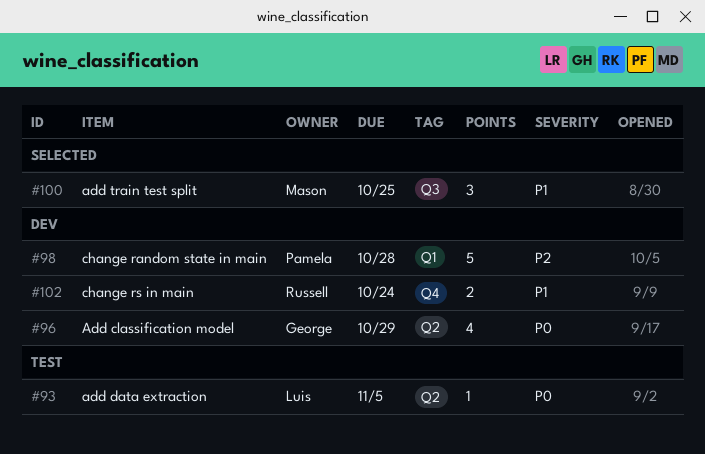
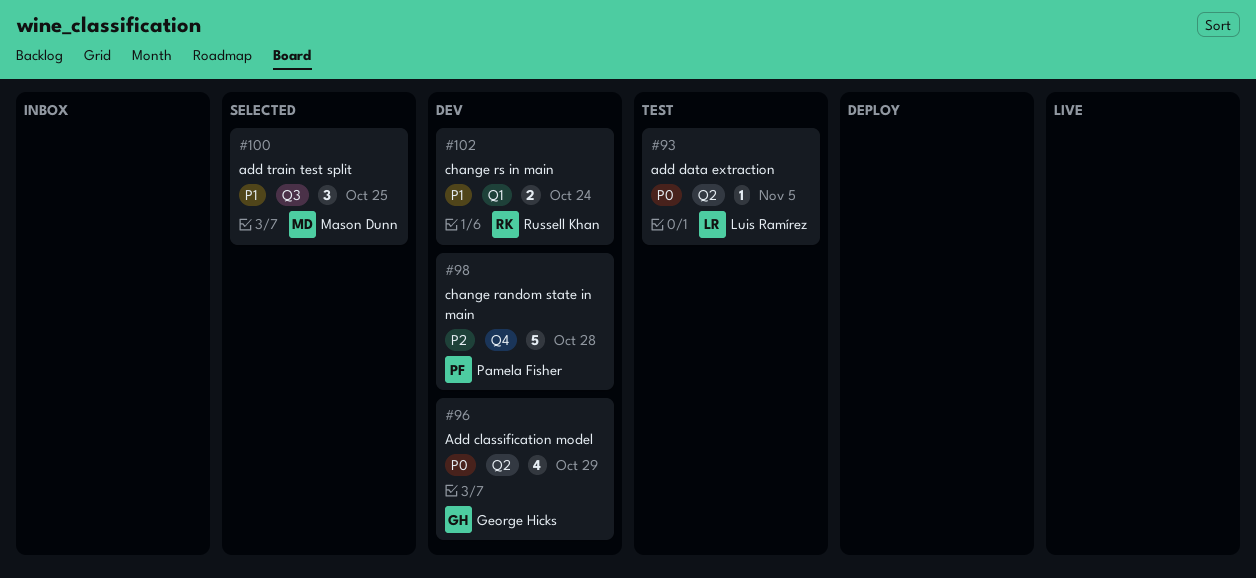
#98, label: Q1 -> Q4
#102, label: Q4 -> Q1

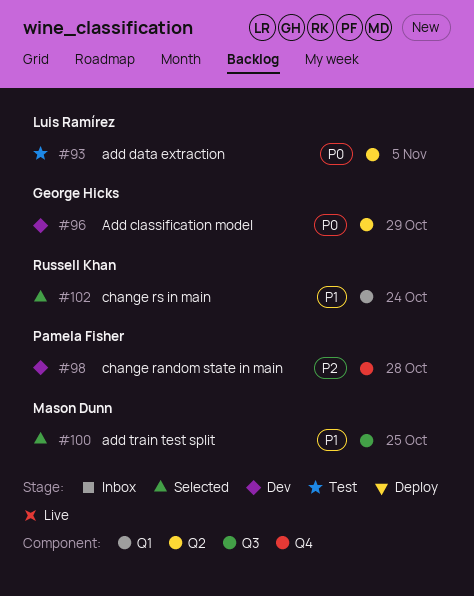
#102, status: Dev -> Selected

